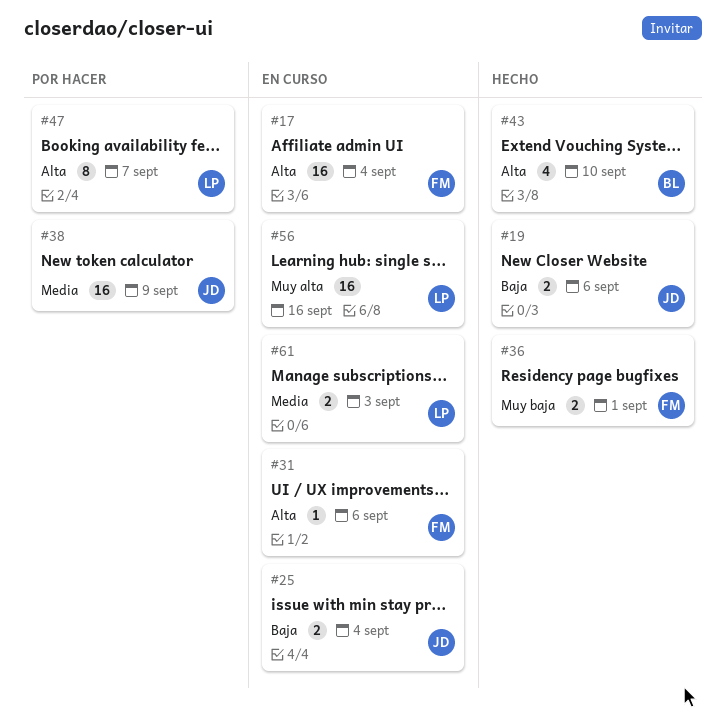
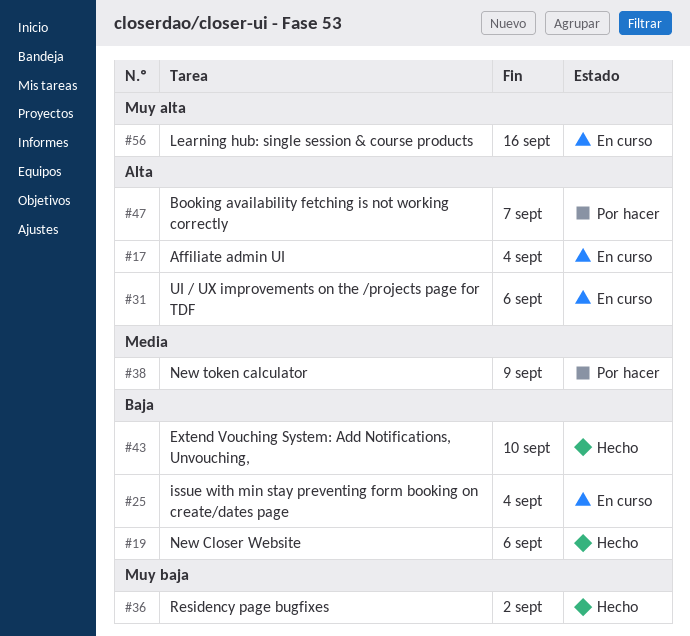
#36, due: Sep 1 -> Sep 2
#43, priority: Alta -> Baja
#61: present -> none

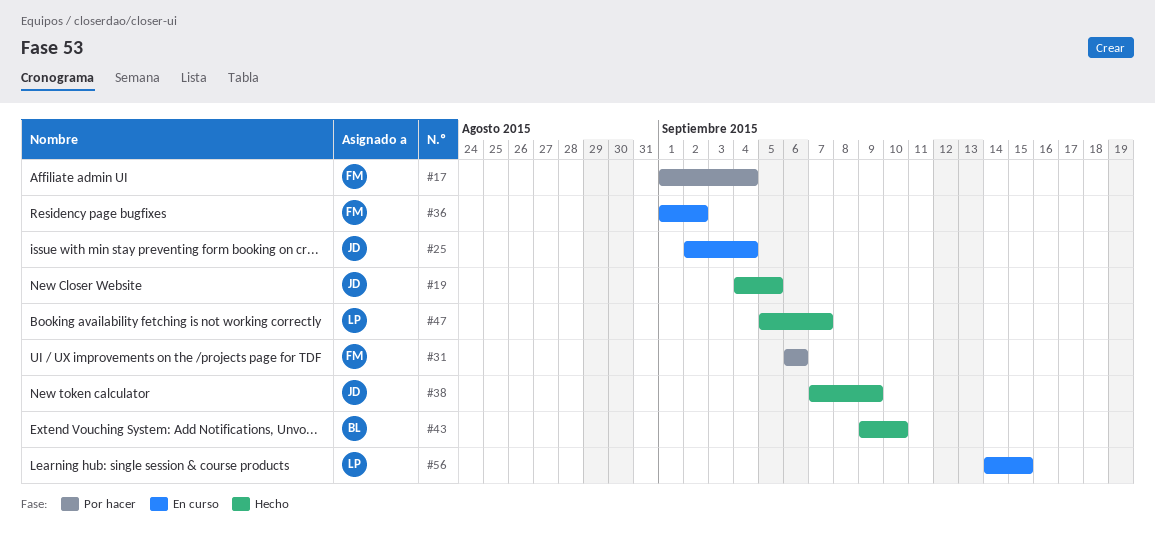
#17, status: En curso -> Por hacer
#19, due: Sep 6 -> Sep 5
#31, status: En curso -> Por hacer
#36, status: Hecho -> En curso
#38, status: Por hacer -> Hecho
#47, status: Por hacer -> Hecho
#56, due: Sep 16 -> Sep 15

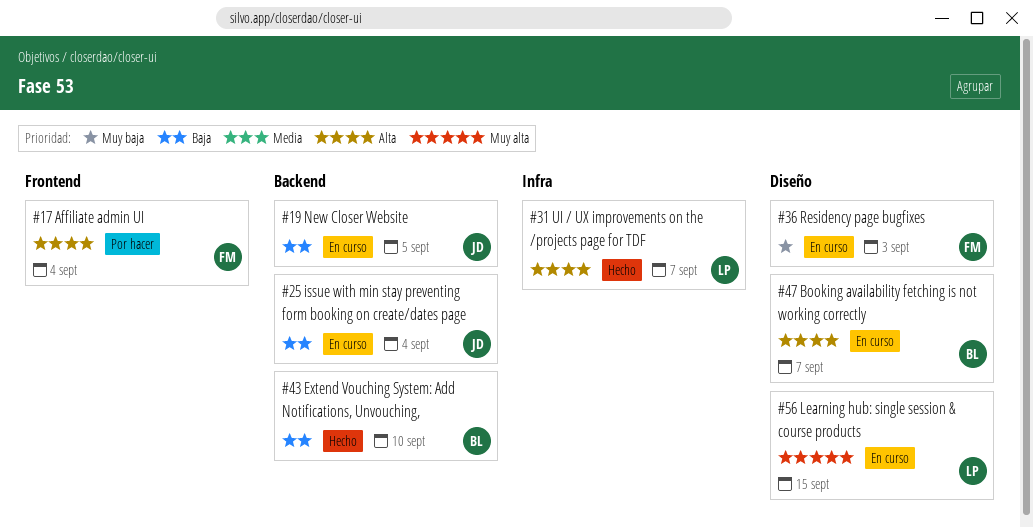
#19, status: Hecho -> En curso
#31, status: Por hacer -> Hecho
#31, owner: FM -> LP
#31, due: Sep 6 -> Sep 7
#36, due: Sep 2 -> Sep 3
#38: present -> none
#47, status: Hecho -> En curso
#47, owner: LP -> BL

